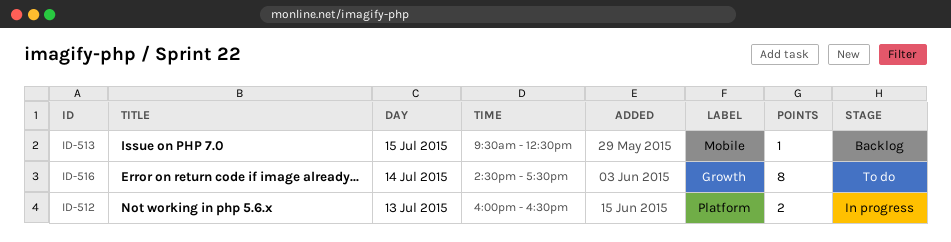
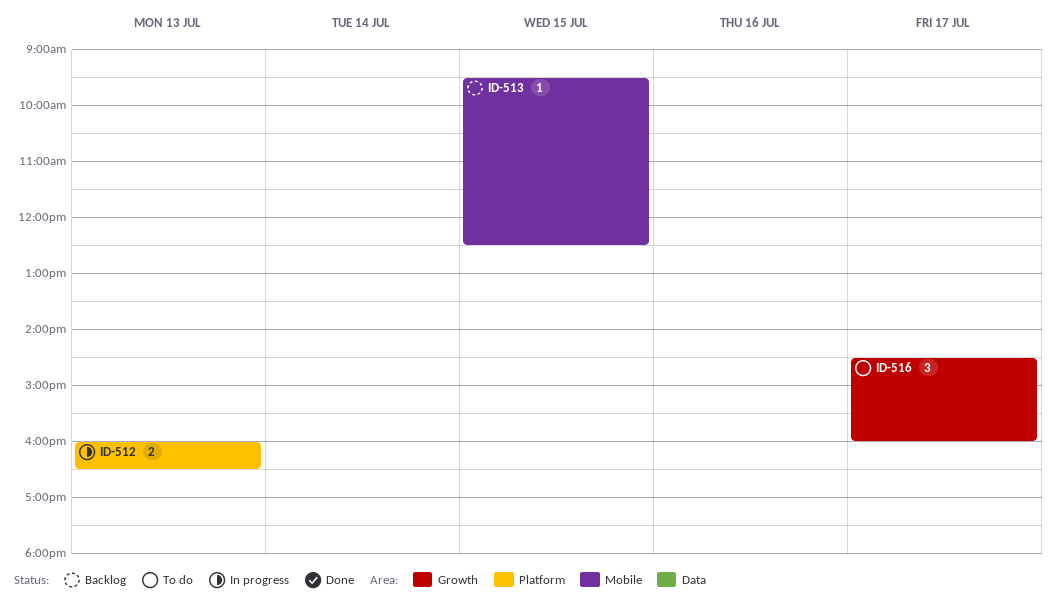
ID-516, estimate: 8 -> 3
ID-516, day: Jul 14 -> Jul 17
ID-516, ends: 17:30 -> 16:00

